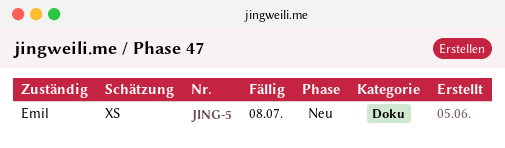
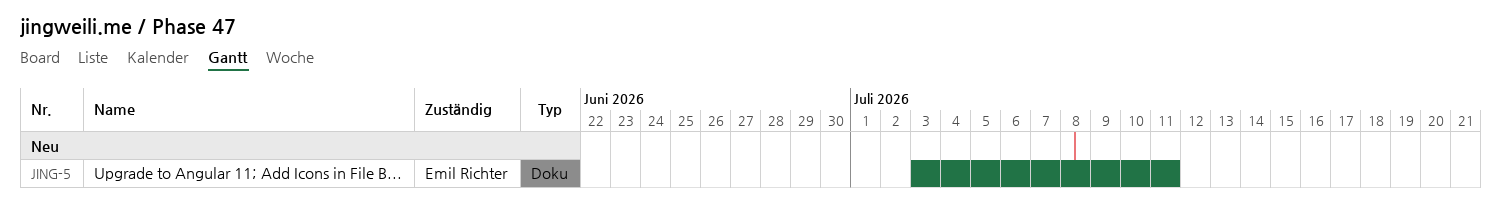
JING-5, due: Jul 8 -> Jul 11

